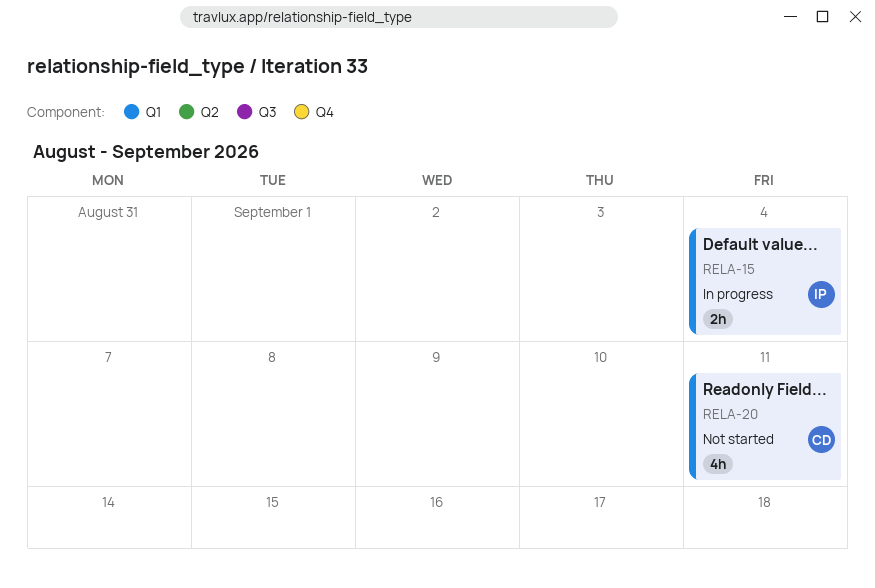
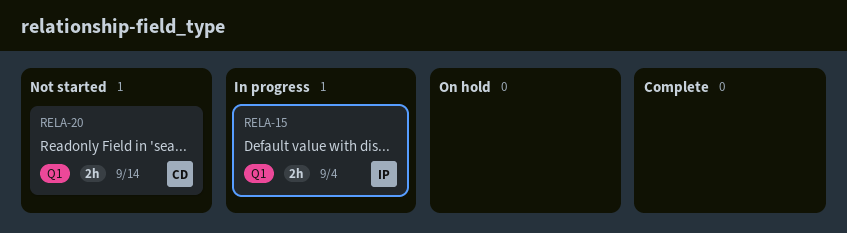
RELA-20, estimate: 4h -> 2h
RELA-20, due: Sep 11 -> Sep 14

